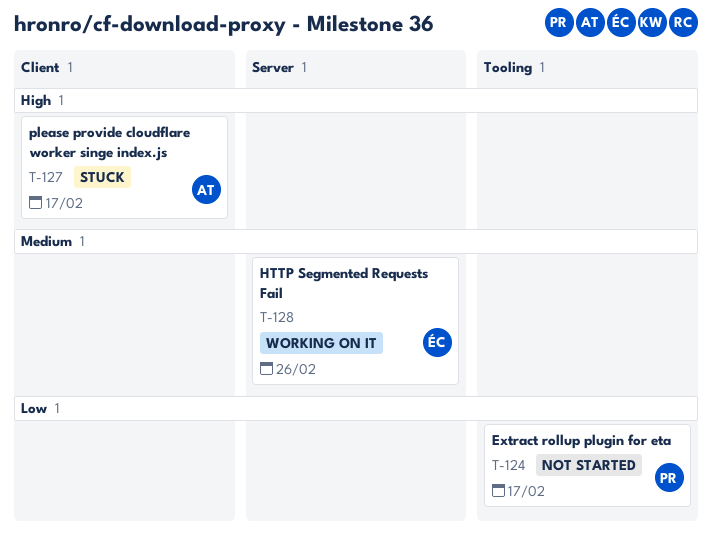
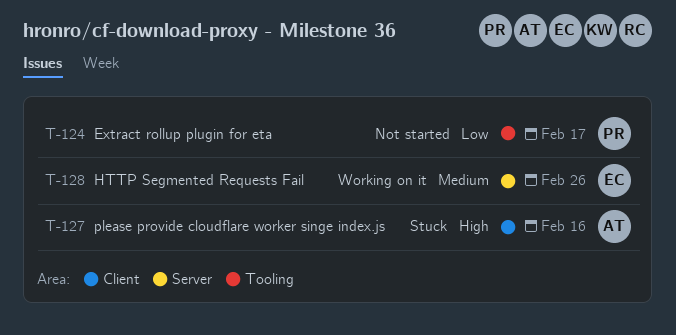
T-127, due: Feb 17 -> Feb 16

